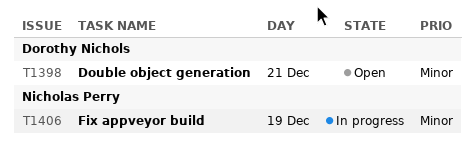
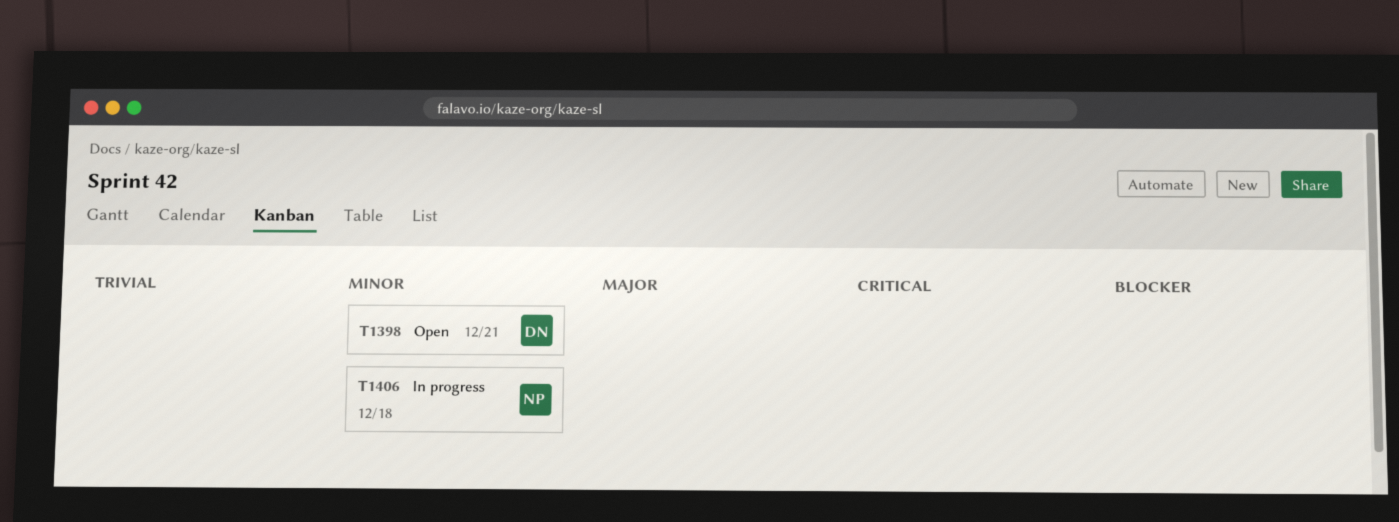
T1406, day: Dec 19 -> Dec 18

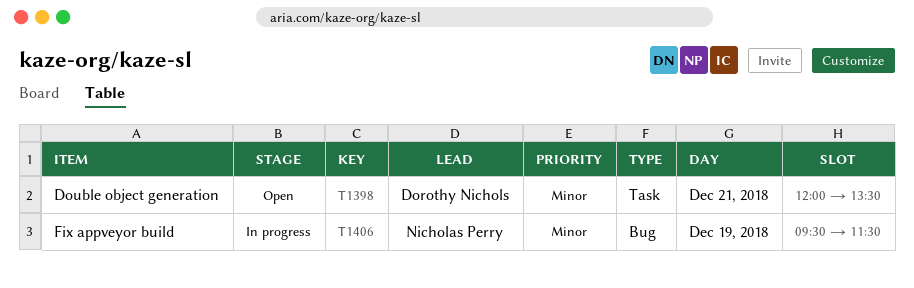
T1406, day: Dec 18 -> Dec 19

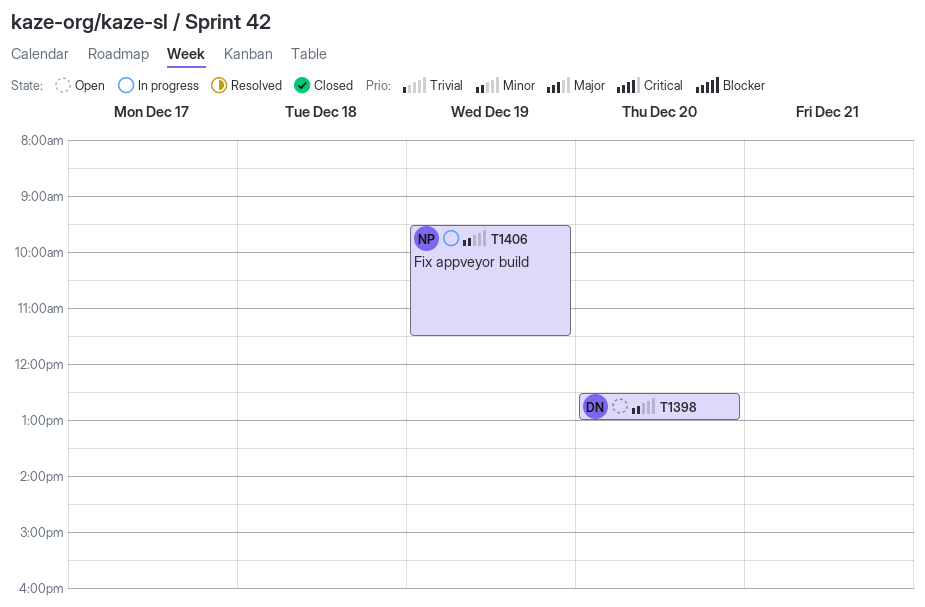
T1398, day: Dec 21 -> Dec 20
T1398, begins: 12:00 -> 12:30
T1398, ends: 13:30 -> 13:00

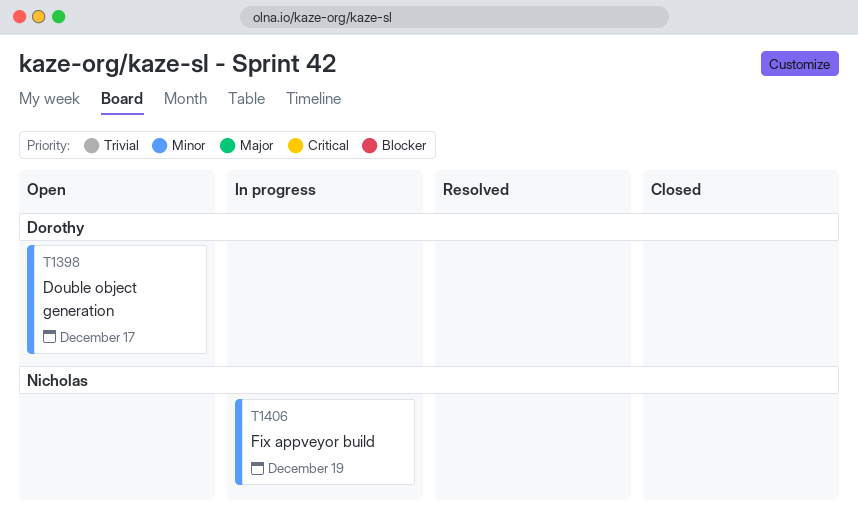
T1398, day: Dec 20 -> Dec 17

